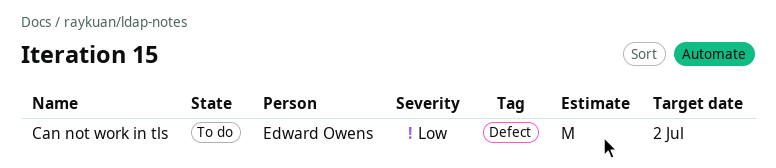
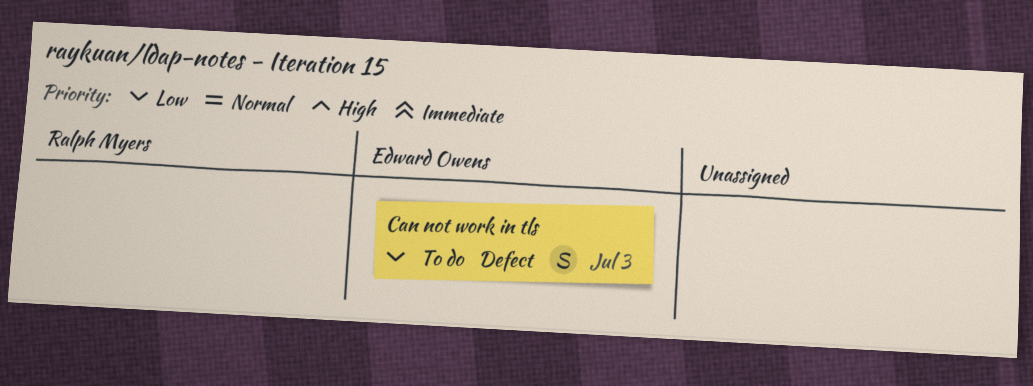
Can not work in tls, estimate: M -> S
Can not work in tls, due: Jul 2 -> Jul 3

